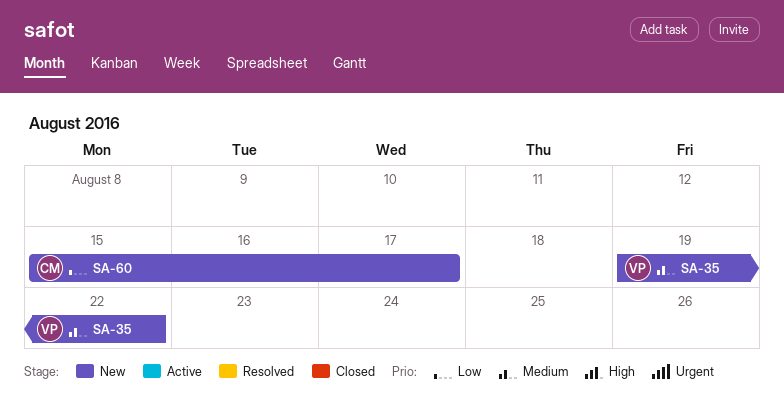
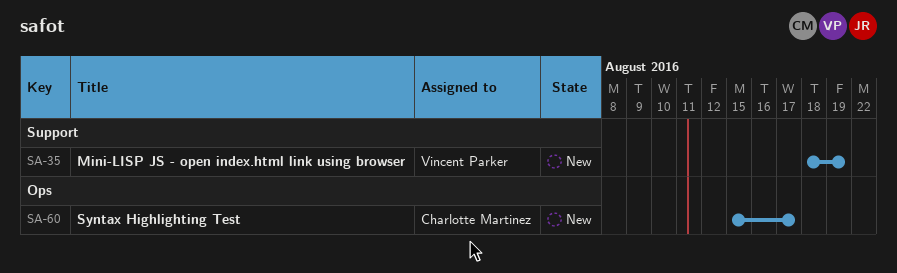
SA-35, start: Aug 19 -> Aug 18
SA-35, due: Aug 22 -> Aug 19

